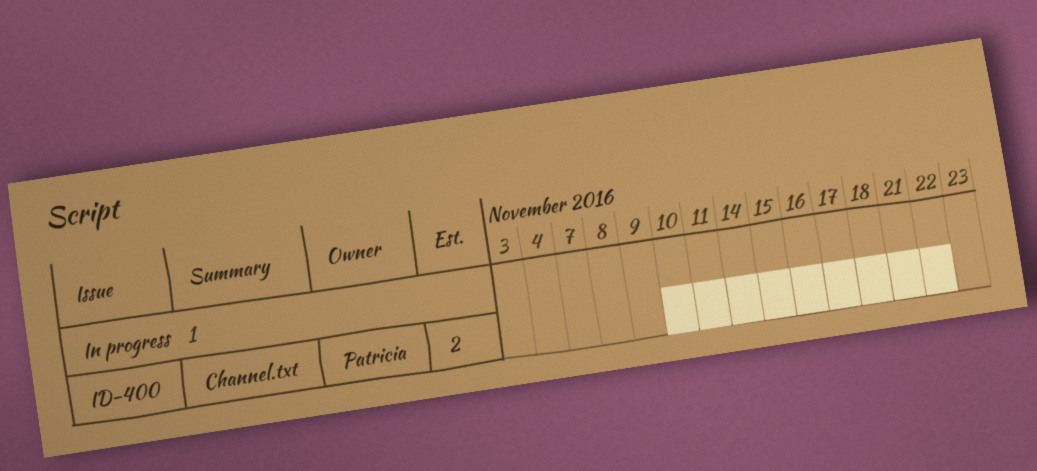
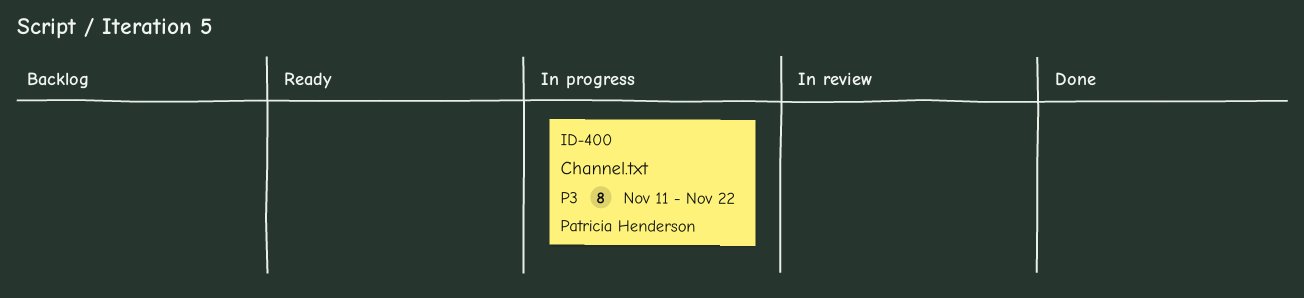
ID-400, estimate: 2 -> 8
ID-400, start: Nov 10 -> Nov 11

